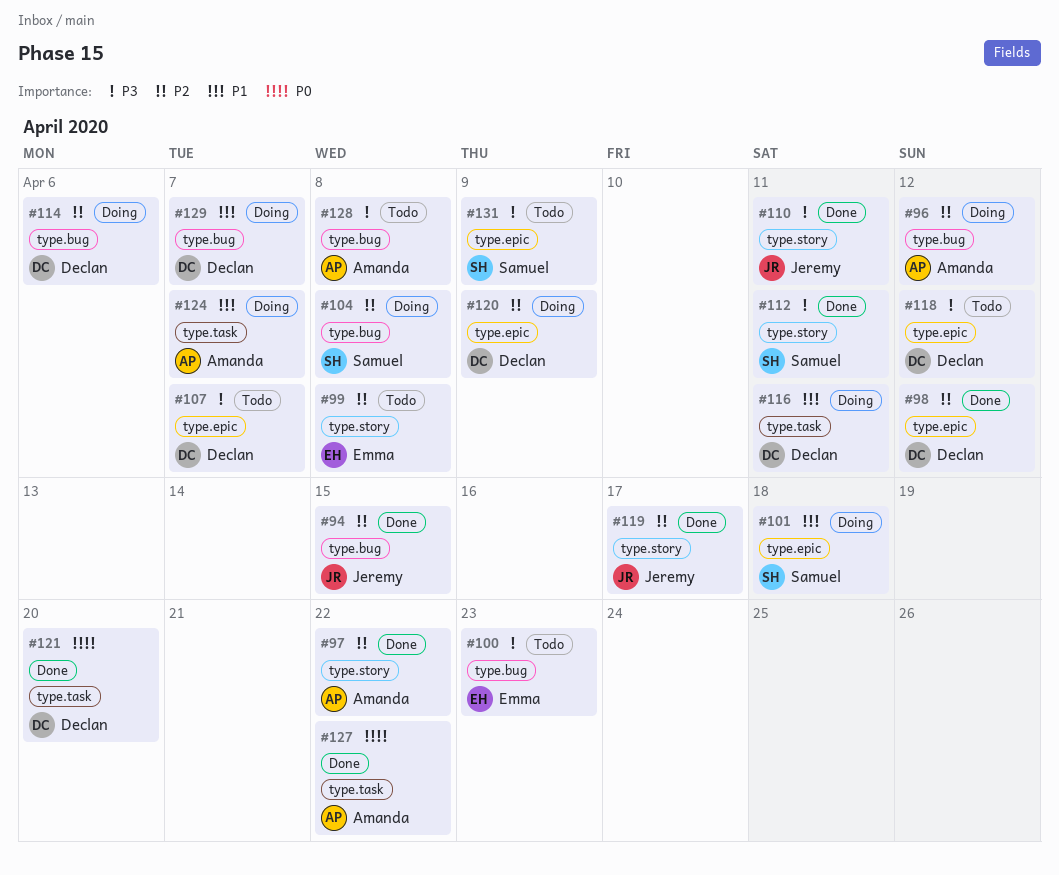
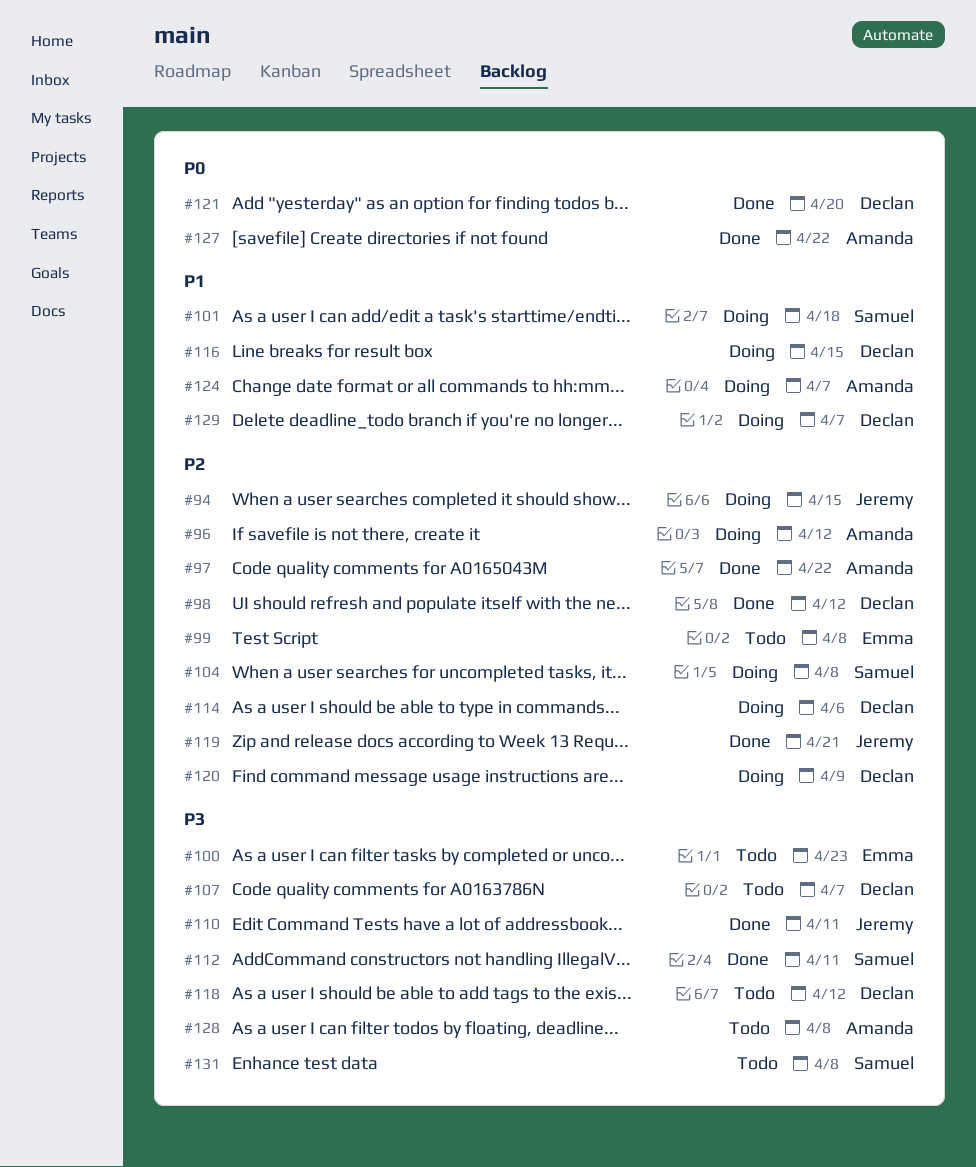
#94, status: Done -> Doing
#116, due: Apr 11 -> Apr 15
#119, due: Apr 17 -> Apr 21
#131, due: Apr 9 -> Apr 8

